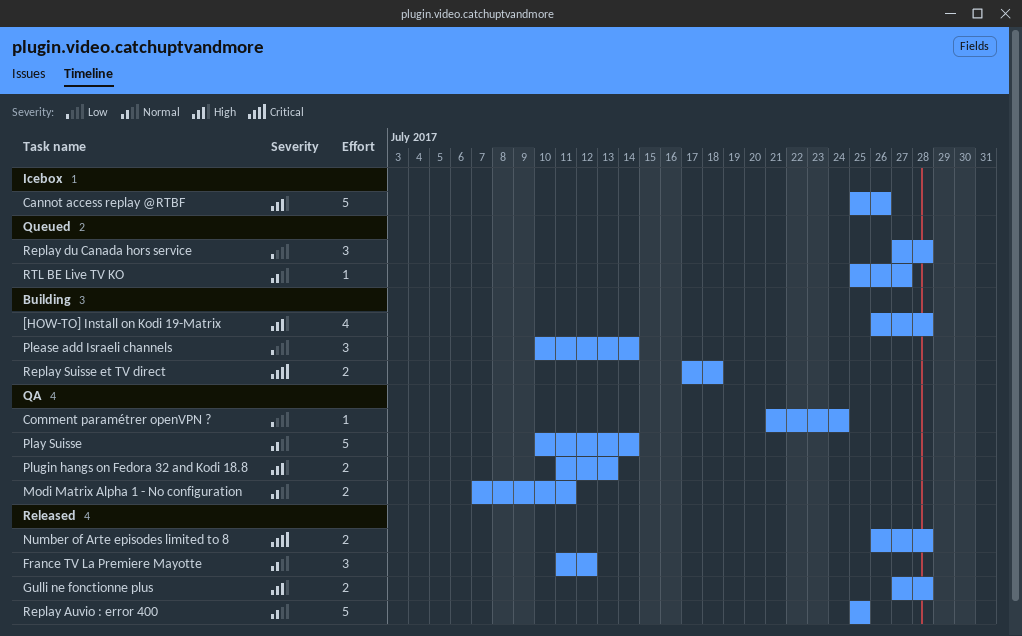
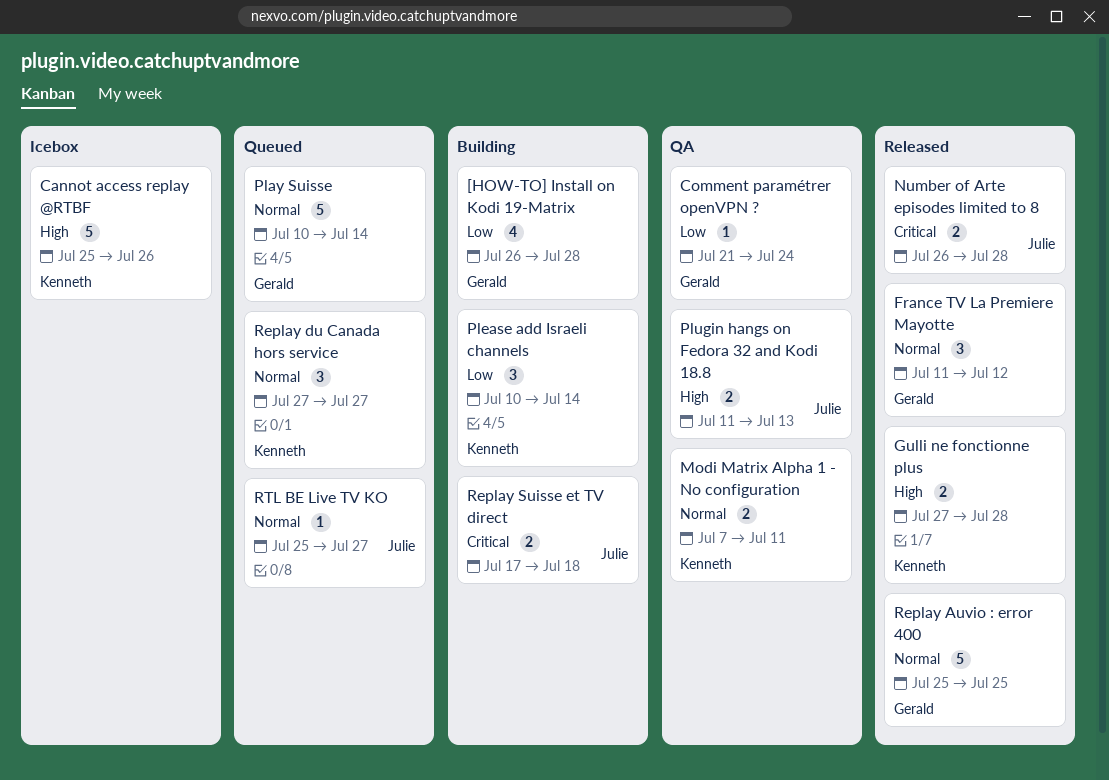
[HOW-TO] Install on Kodi 19-Matrix, priority: High -> Low
Play Suisse, status: QA -> Queued
Replay du Canada hors service, priority: Low -> Normal
Replay du Canada hors service, due: Jul 28 -> Jul 27

